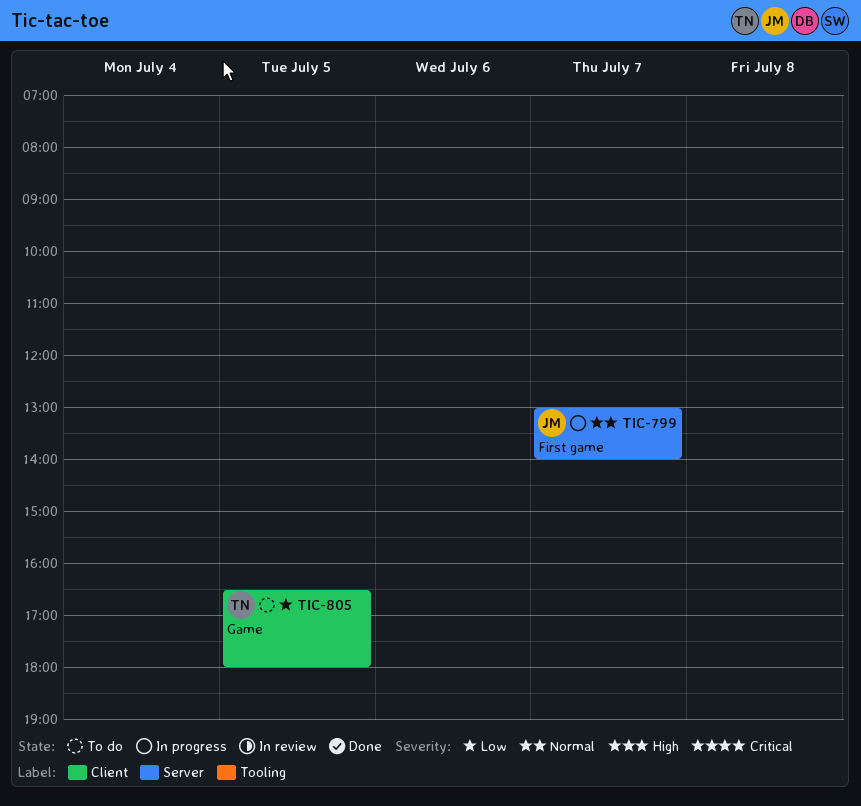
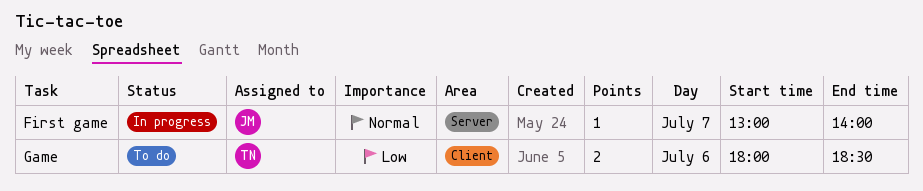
Game, day: Jul 5 -> Jul 6
Game, begins: 16:30 -> 18:00
Game, ends: 18:00 -> 18:30

